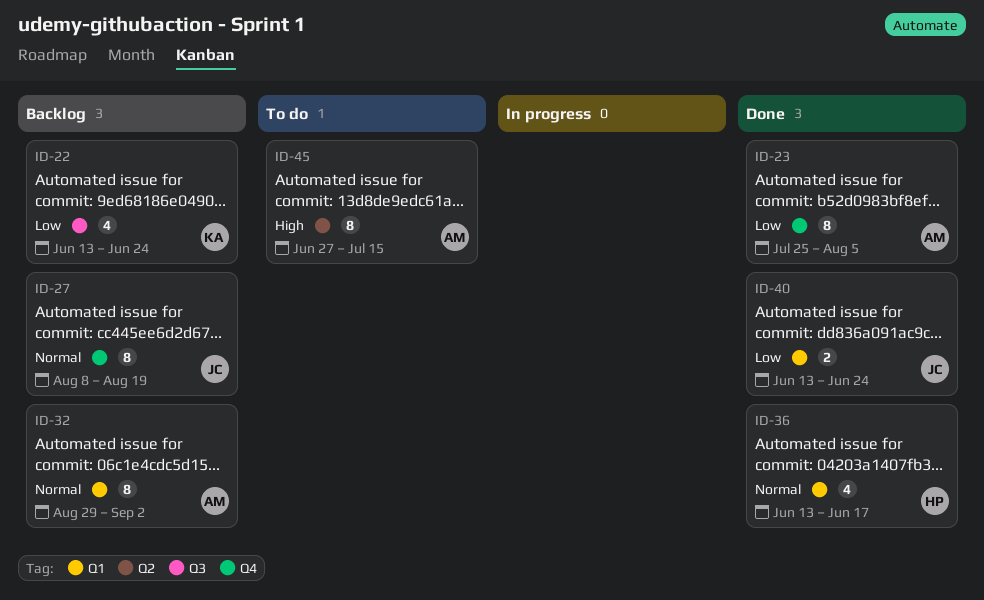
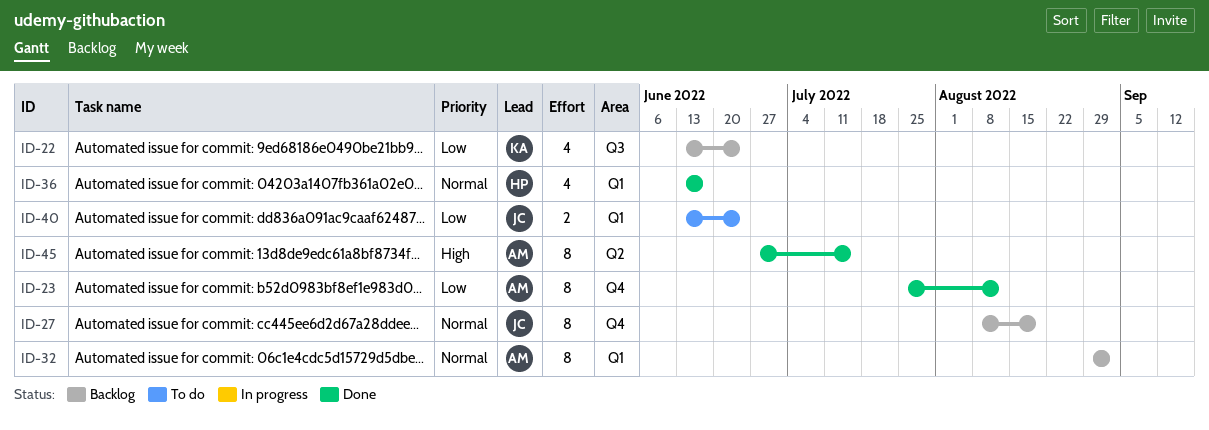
ID-23, due: Aug 5 -> Aug 12
ID-40, status: Done -> To do
ID-45, status: To do -> Done

